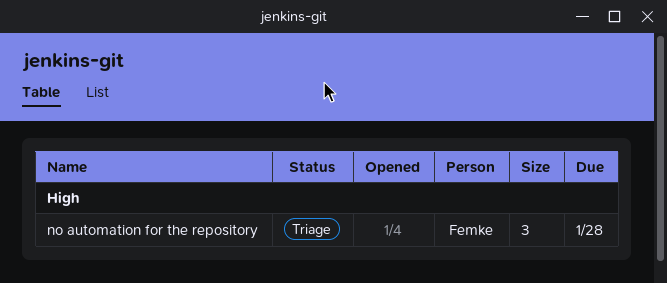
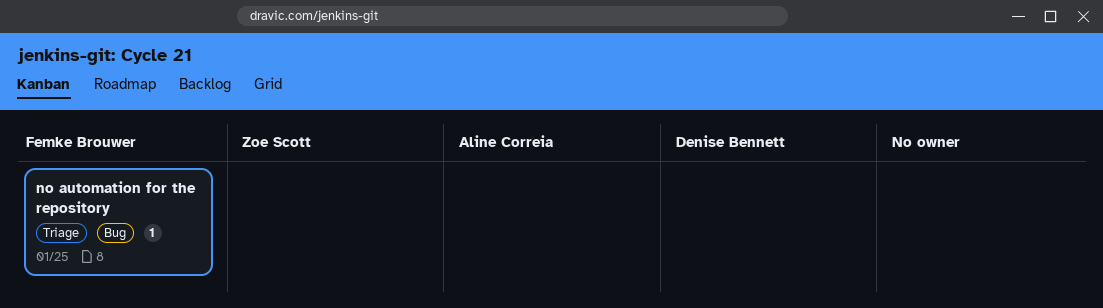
no automation for the repository, estimate: 3 -> 1
no automation for the repository, due: Jan 28 -> Jan 25

